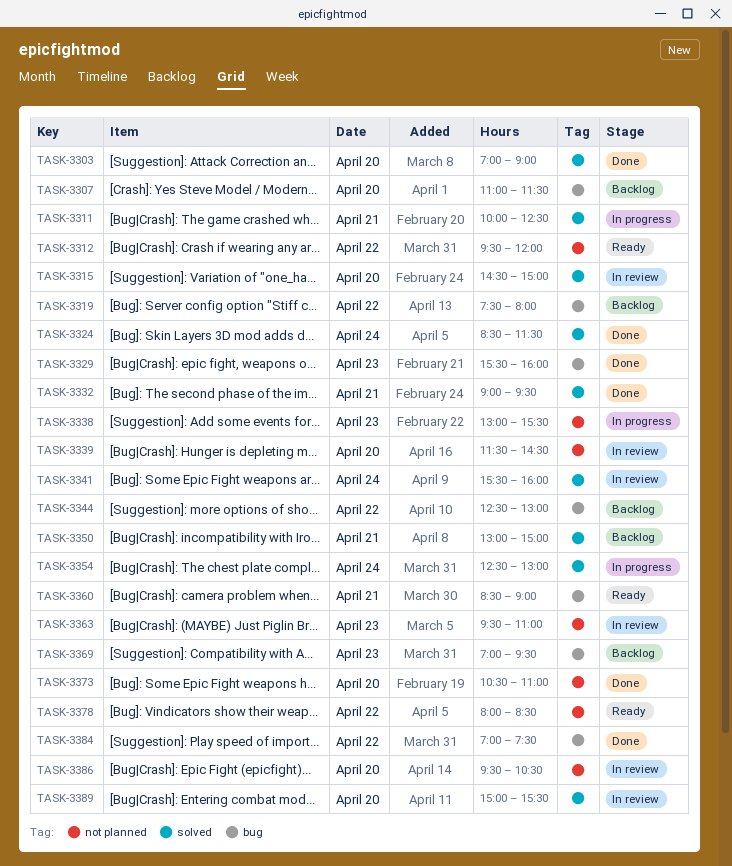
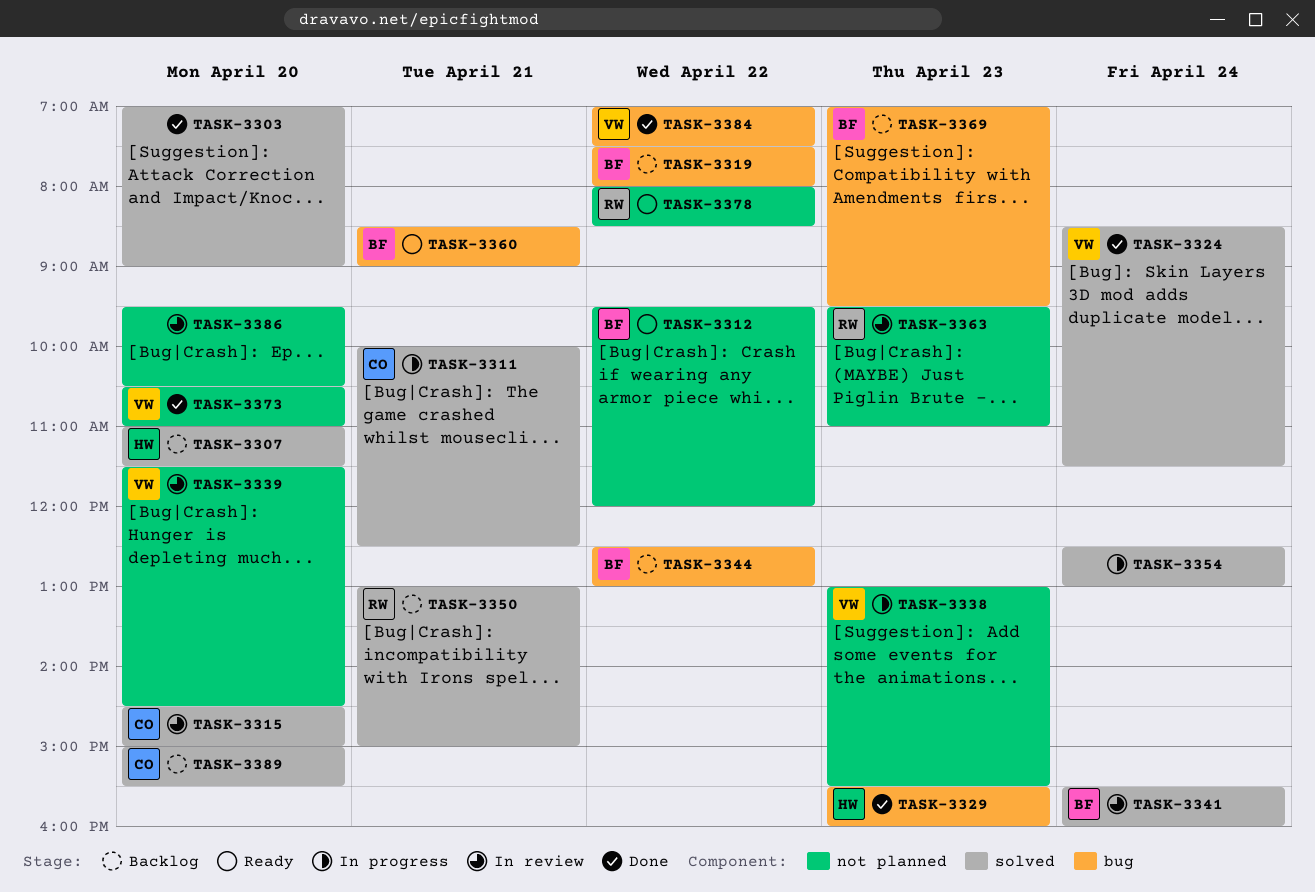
TASK-3307, label: bug -> solved
TASK-3332: present -> none
TASK-3389, status: In review -> Backlog

